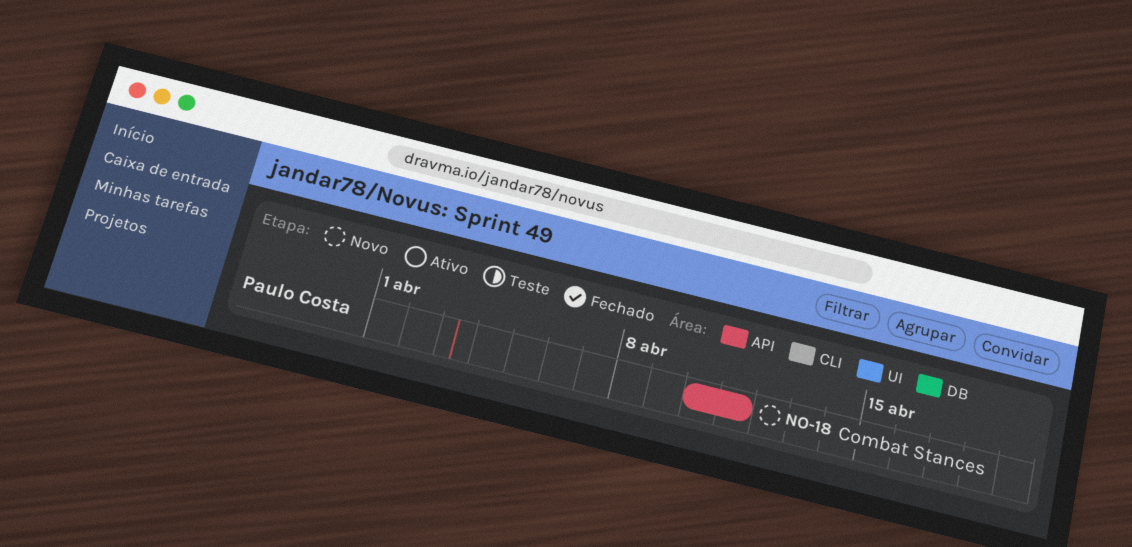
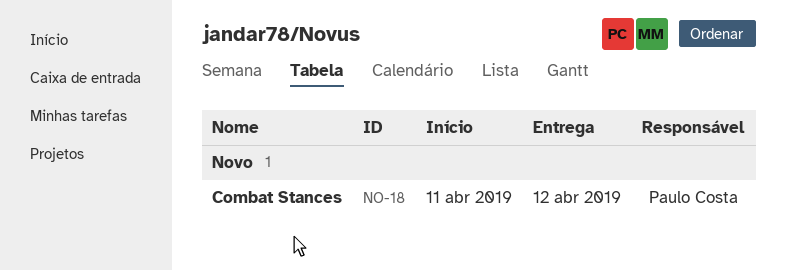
NO-18, start: Apr 10 -> Apr 11
NO-18, due: Apr 11 -> Apr 12

